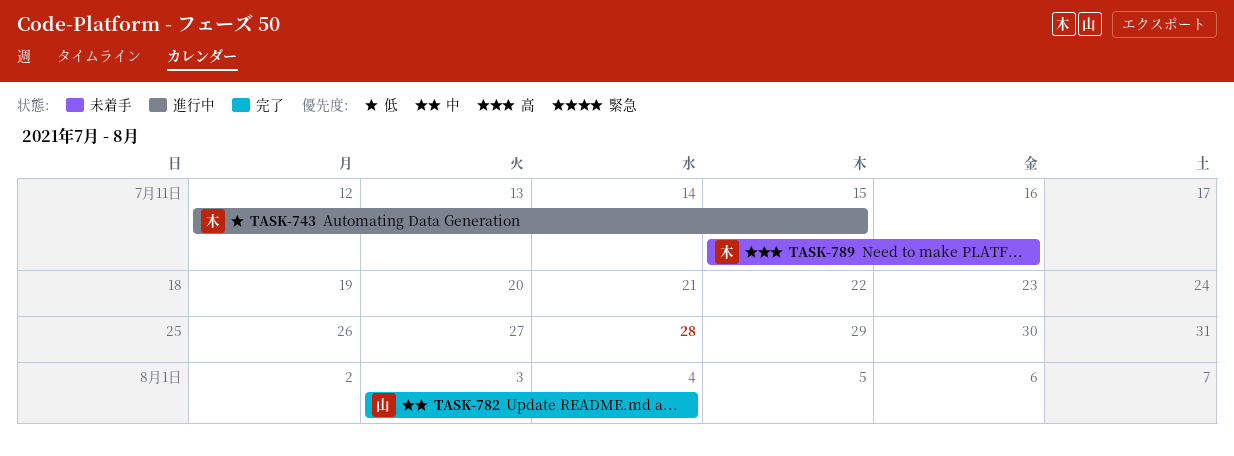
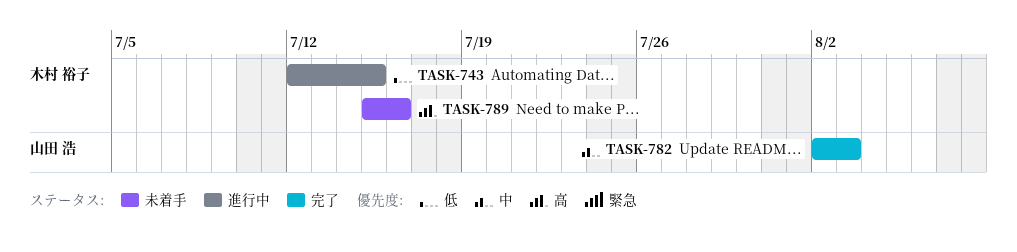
TASK-782, start: Aug 3 -> Aug 2
TASK-782, due: Aug 4 -> Aug 3

